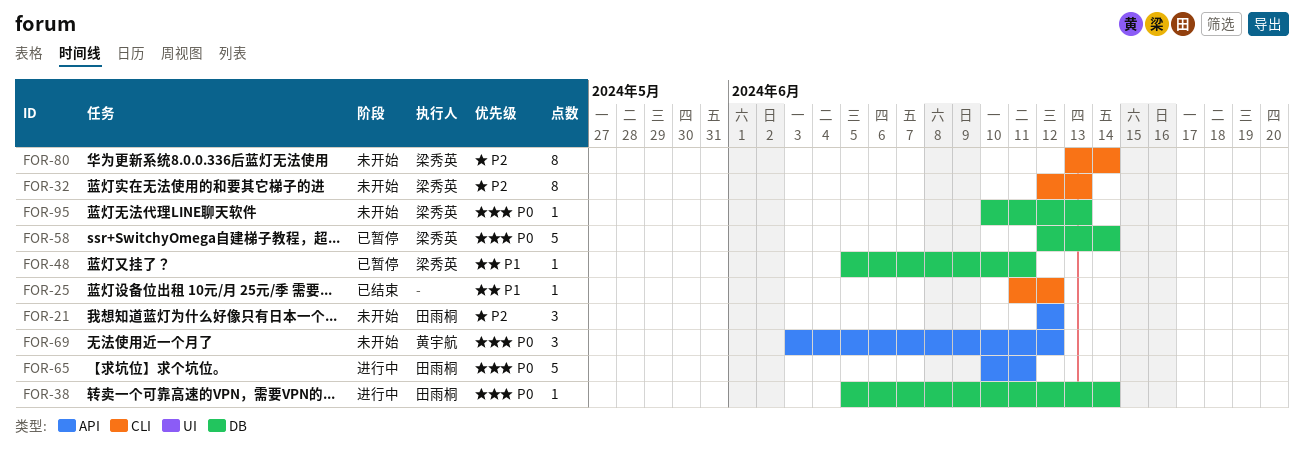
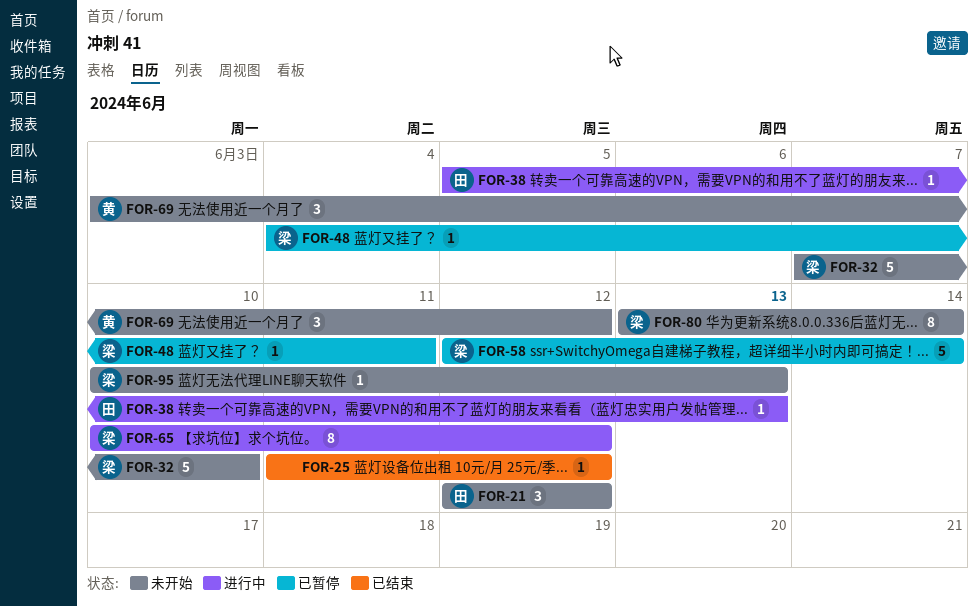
FOR-32, estimate: 8 -> 5
FOR-32, start: Jun 12 -> Jun 7
FOR-32, due: Jun 13 -> Jun 10
FOR-38, due: Jun 14 -> Jun 13
FOR-48, start: Jun 5 -> Jun 4
FOR-65, owner: 田雨桐 -> 梁秀英
FOR-65, estimate: 5 -> 8
FOR-65, due: Jun 11 -> Jun 12

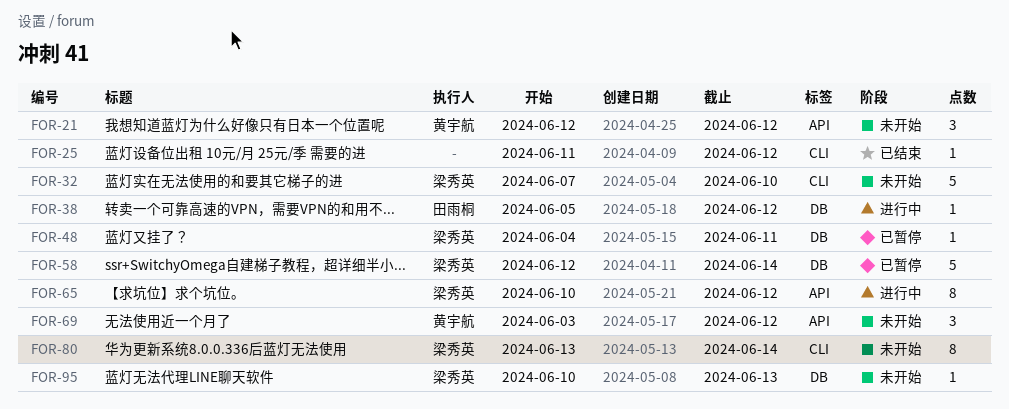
FOR-21, owner: 田雨桐 -> 黄宇航
FOR-38, due: Jun 13 -> Jun 12

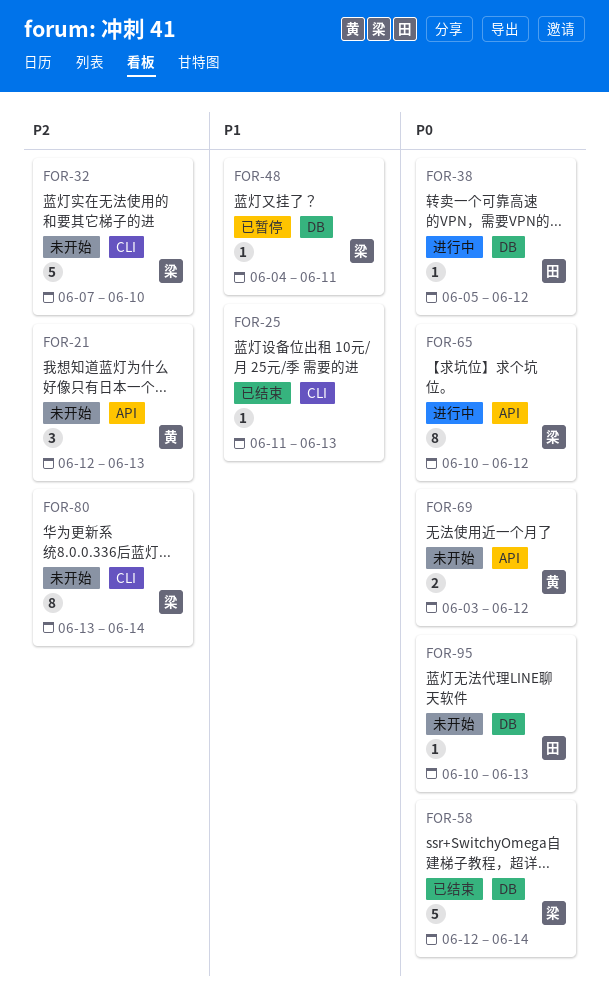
FOR-21, due: Jun 12 -> Jun 13
FOR-25, due: Jun 12 -> Jun 13
FOR-58, status: 已暂停 -> 已结束
FOR-69, estimate: 3 -> 2
FOR-95, owner: 梁秀英 -> 田雨桐

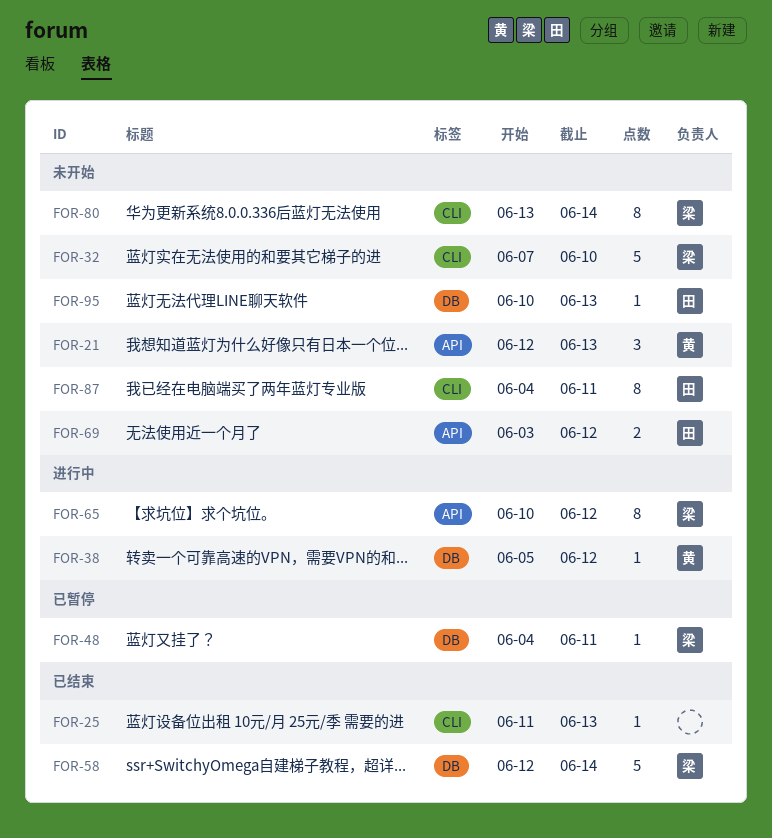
FOR-38, owner: 田 -> 黄
FOR-69, owner: 黄 -> 田
FOR-87: none -> present

